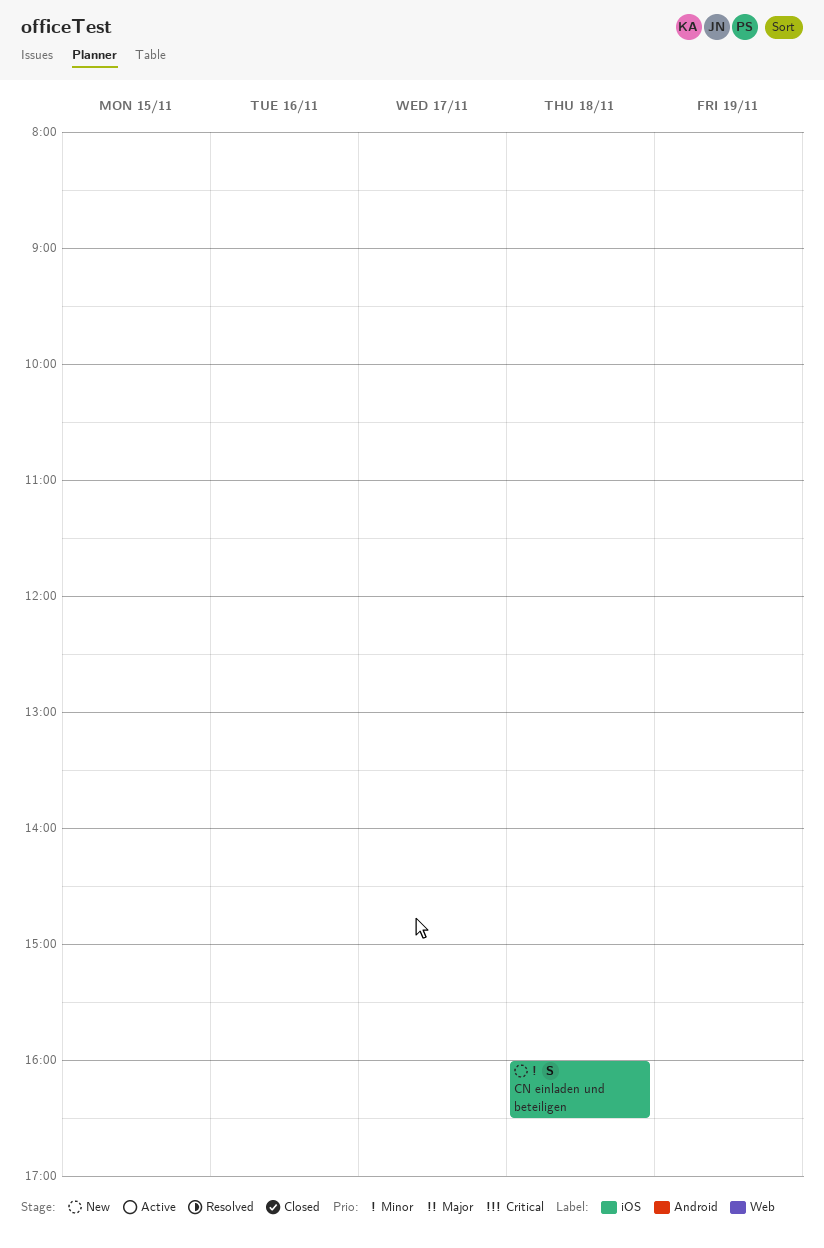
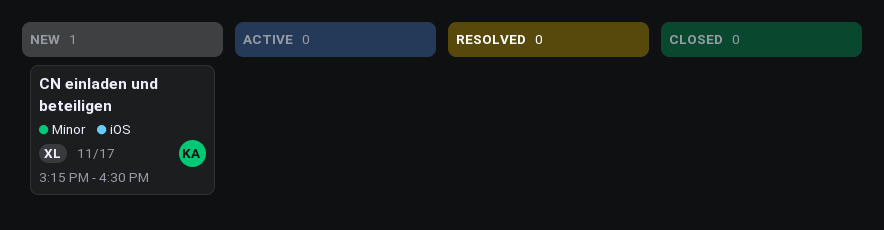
CN einladen und beteiligen, estimate: S -> XL
CN einladen und beteiligen, day: Nov 18 -> Nov 17
CN einladen und beteiligen, begins: 16:00 -> 15:15

